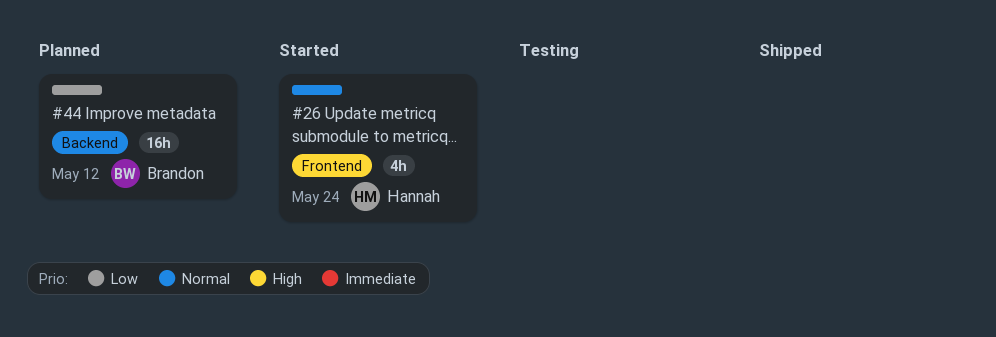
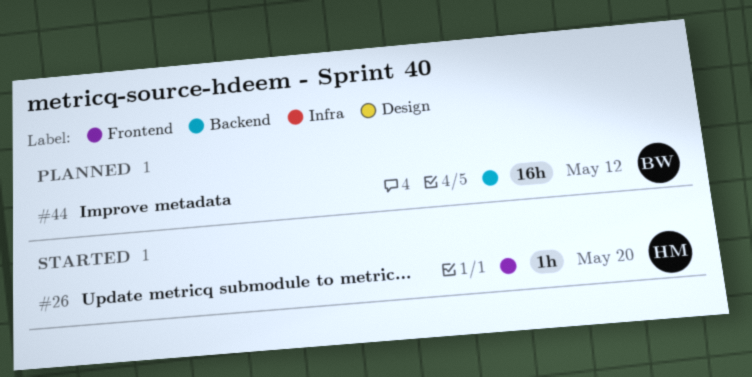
#26, estimate: 4h -> 1h
#26, due: May 24 -> May 20

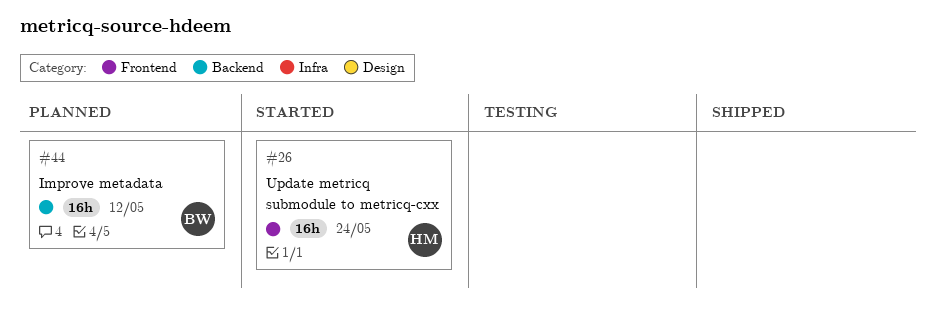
#26, estimate: 1h -> 16h
#26, due: May 20 -> May 24

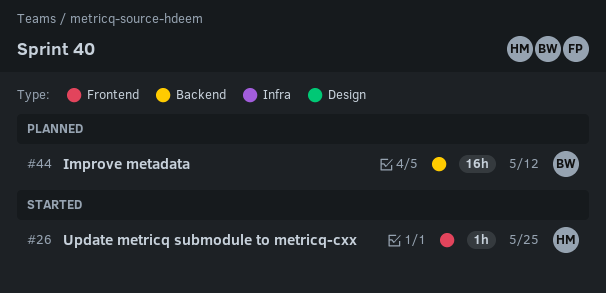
#26, estimate: 16h -> 1h
#26, due: May 24 -> May 25

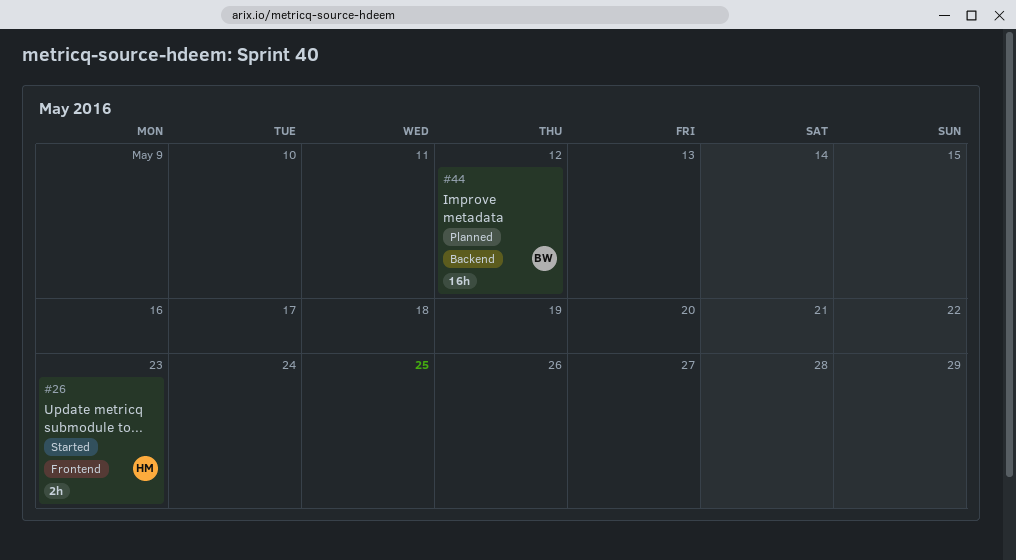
#26, estimate: 1h -> 2h
#26, due: May 25 -> May 23

